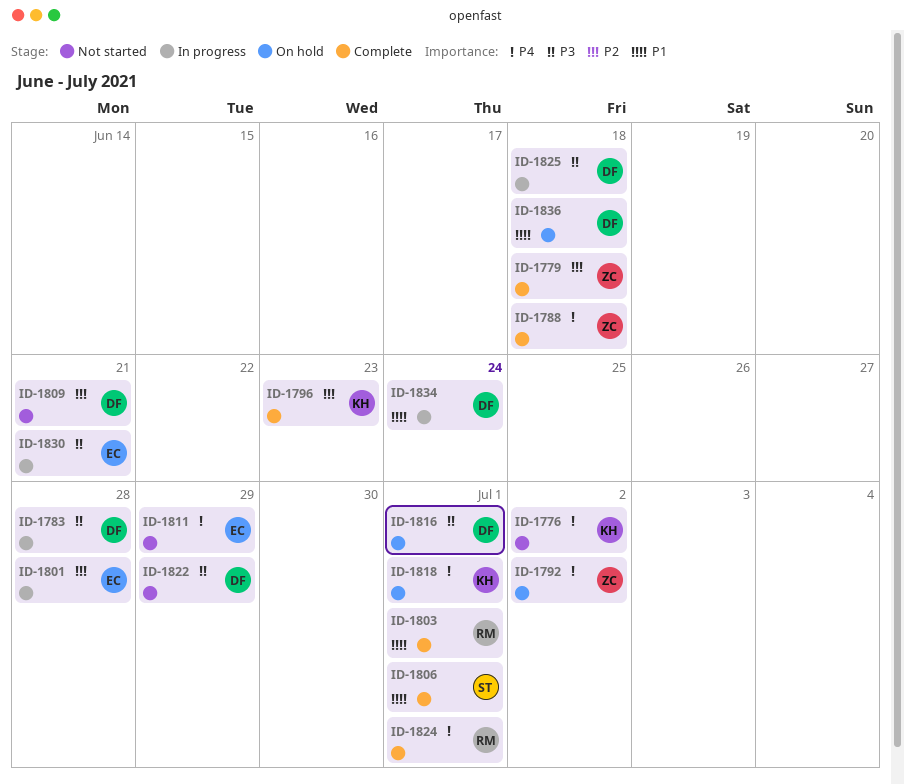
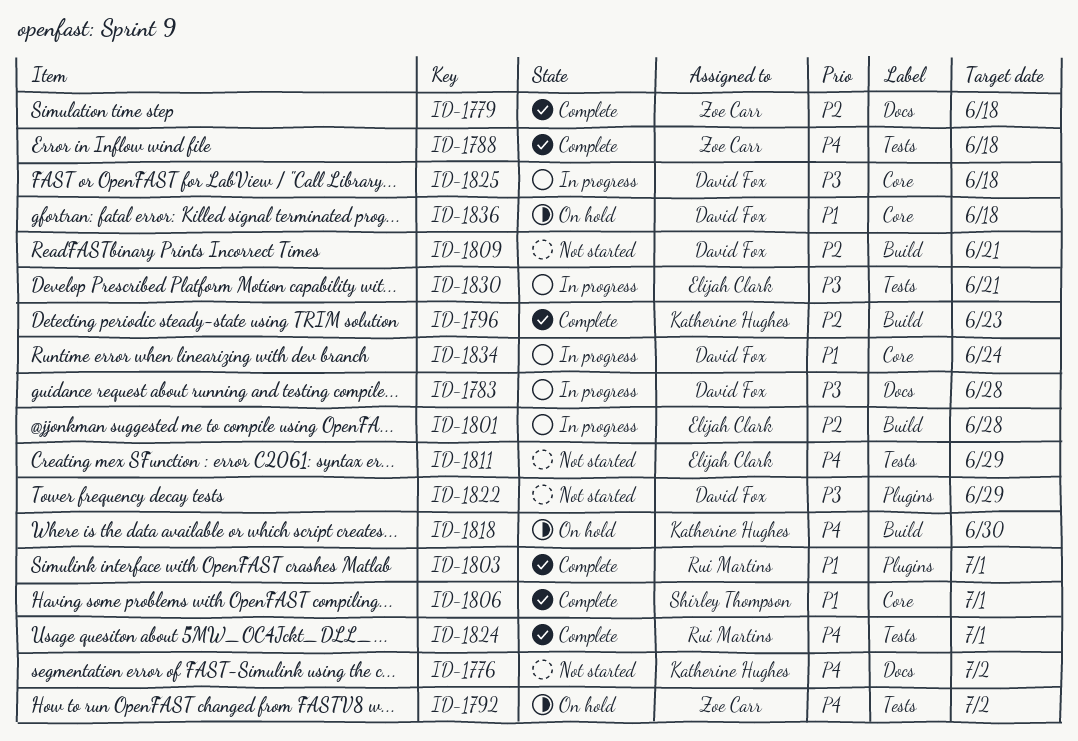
ID-1816: present -> none
ID-1818, due: Jul 1 -> Jun 30

